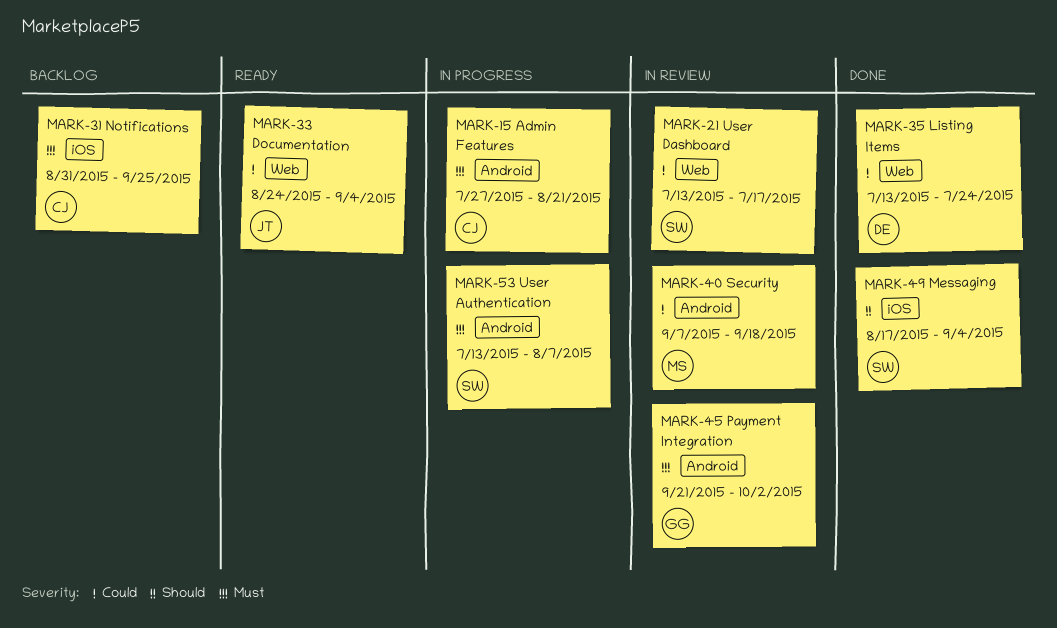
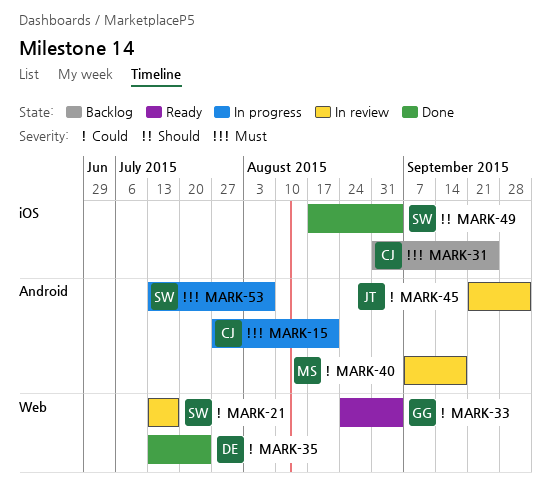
MARK-33, owner: JT -> GG
MARK-45, owner: GG -> JT
MARK-45, priority: Must -> Could

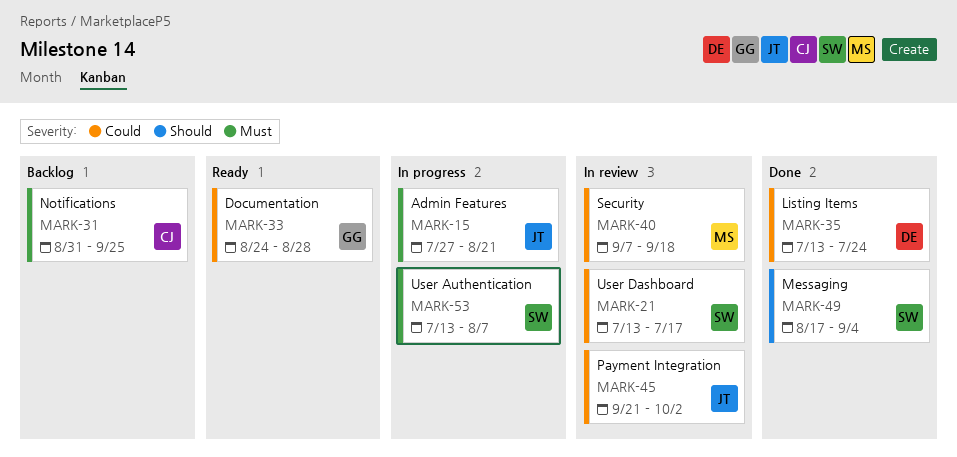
MARK-15, owner: CJ -> JT
MARK-33, due: Sep 4 -> Aug 28

